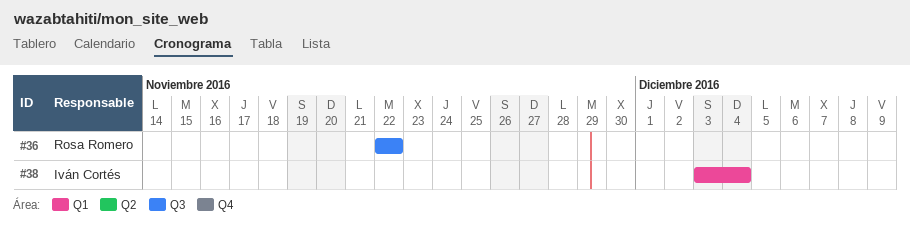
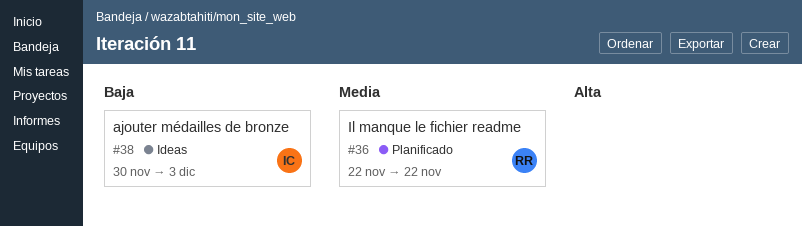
#38, start: Dec 3 -> Nov 30
#38, due: Dec 4 -> Dec 3

